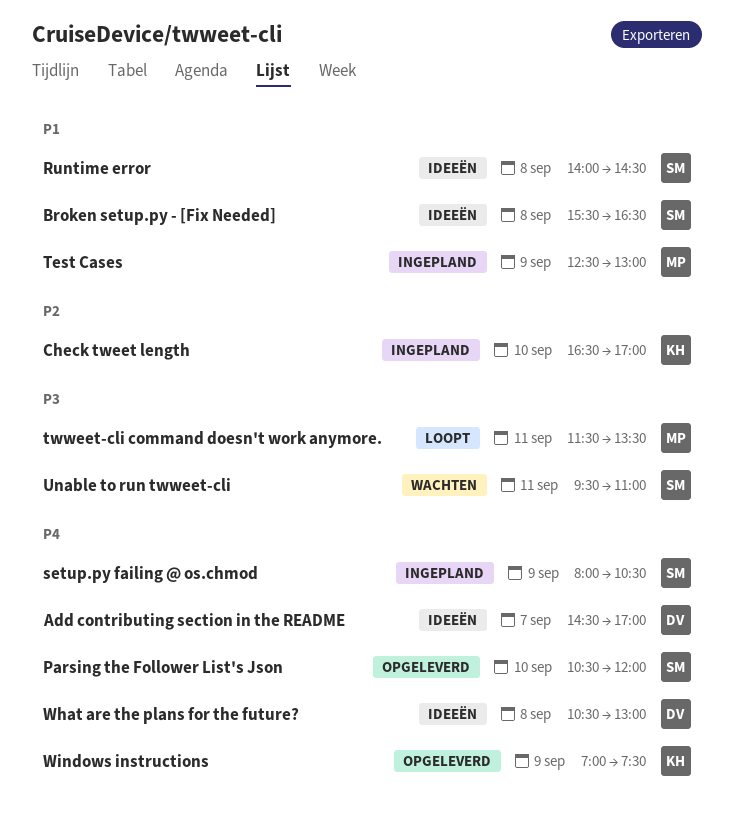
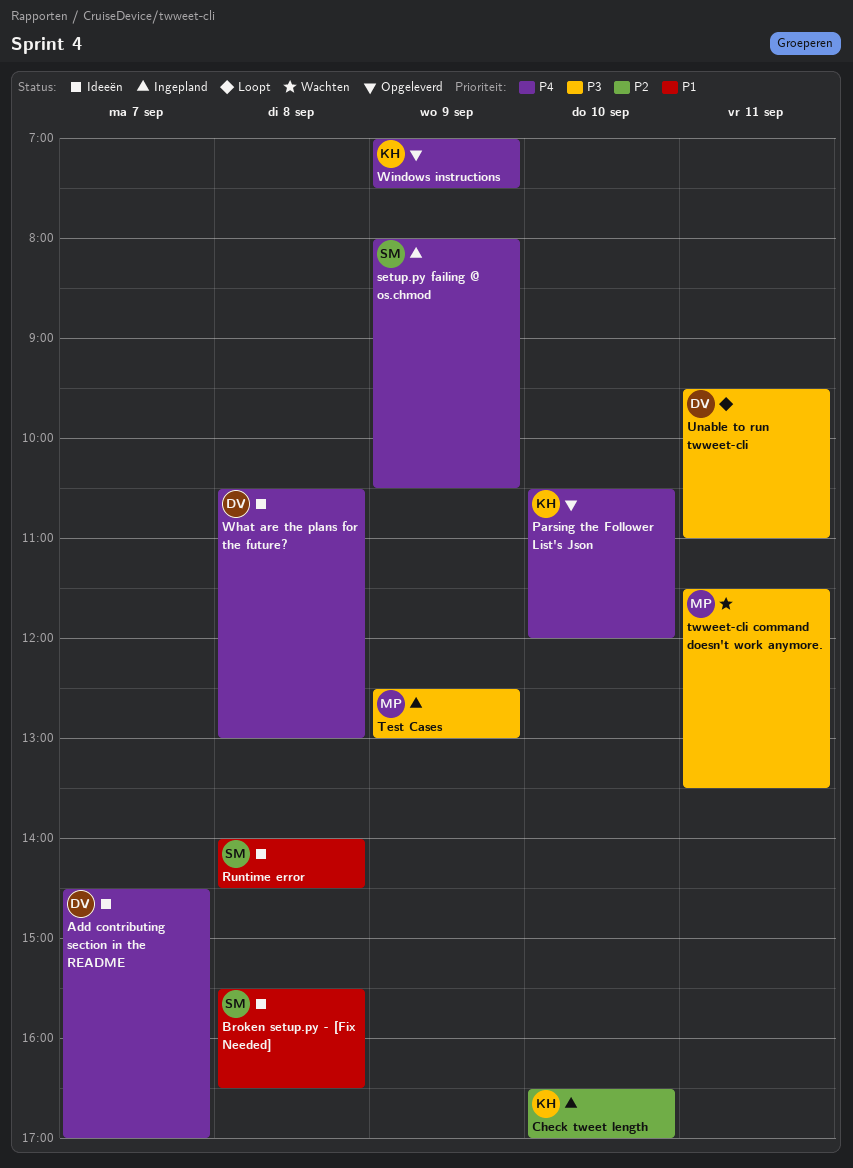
Parsing the Follower List's Json, owner: SM -> KH
Test Cases, priority: P1 -> P3
twweet-cli command doesn't work anymore., status: Loopt -> Wachten
Unable to run twweet-cli, status: Wachten -> Loopt
Unable to run twweet-cli, owner: SM -> DV

